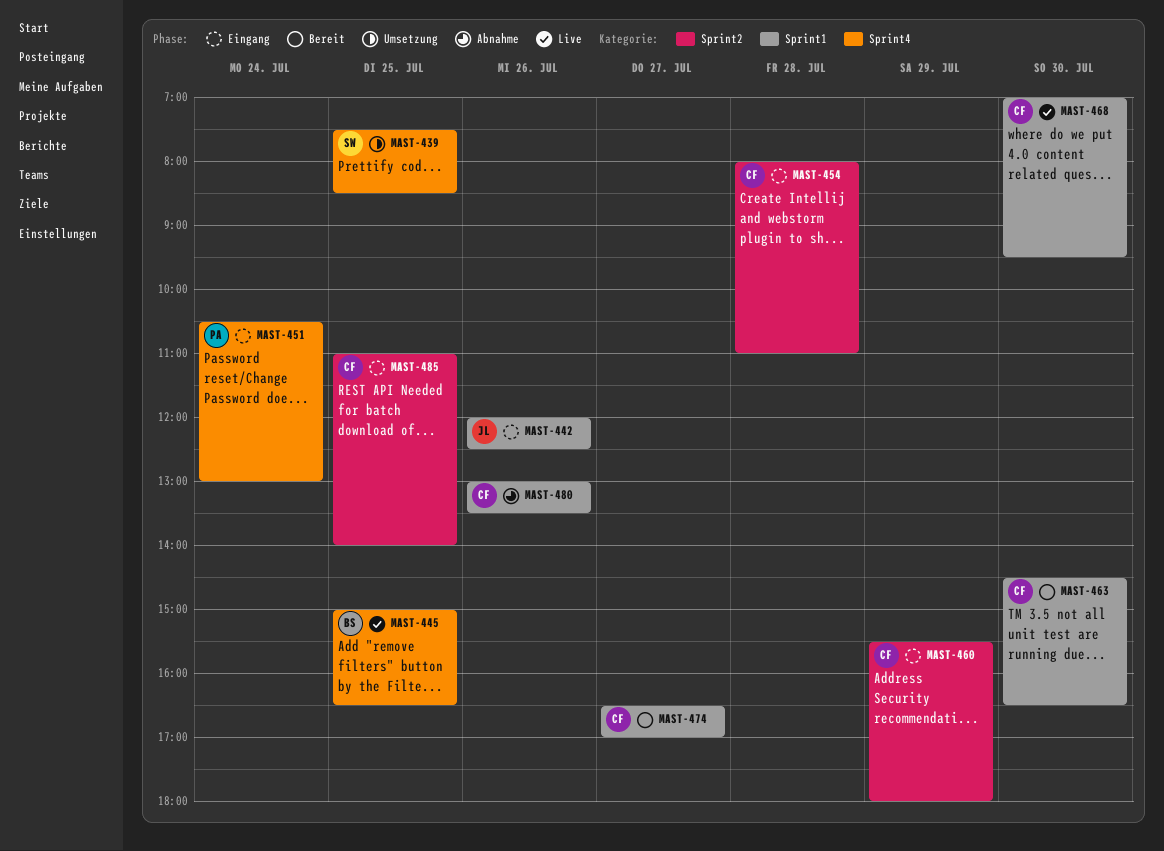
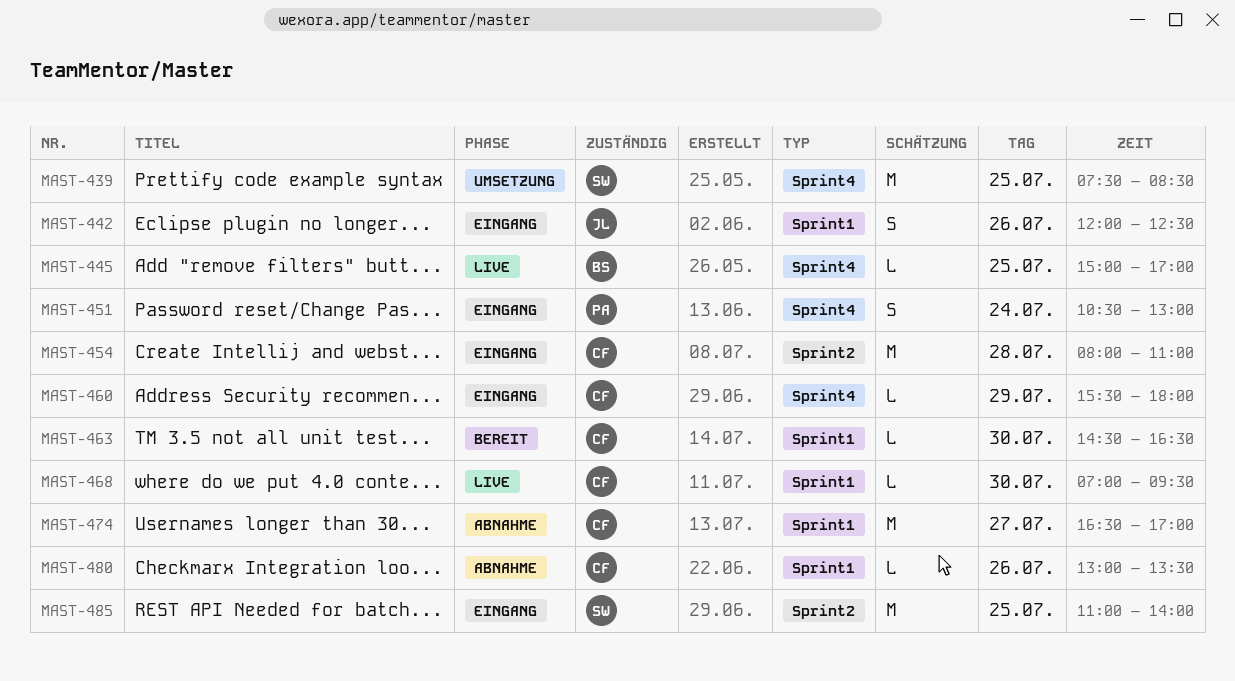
MAST-445, ends: 16:30 -> 17:00
MAST-460, label: Sprint2 -> Sprint4
MAST-474, status: Bereit -> Abnahme
MAST-485, owner: CF -> SW

